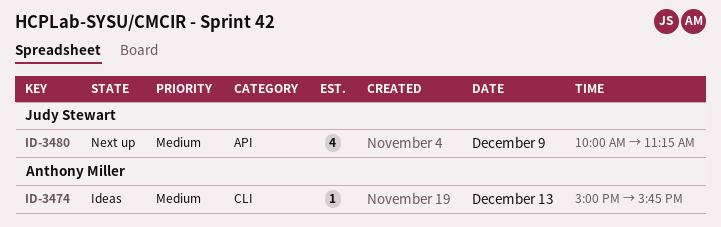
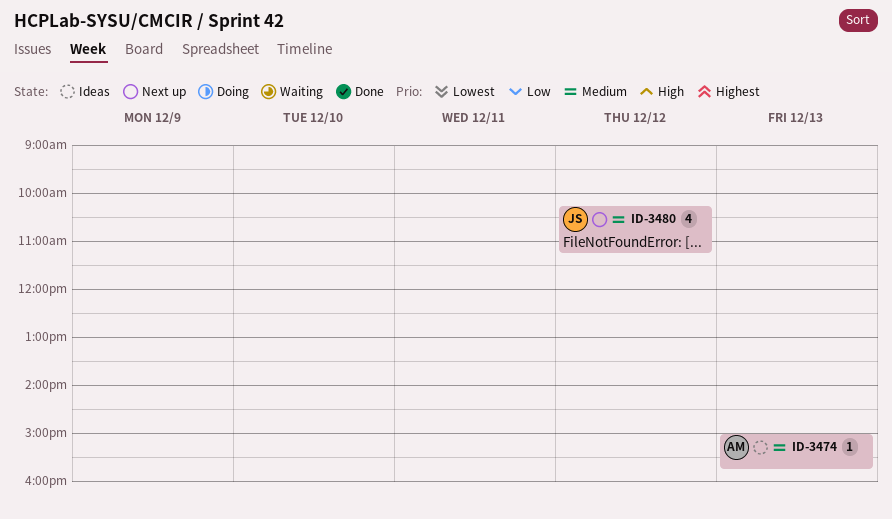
ID-3480, day: Dec 9 -> Dec 12
ID-3480, begins: 10:00 -> 10:15

